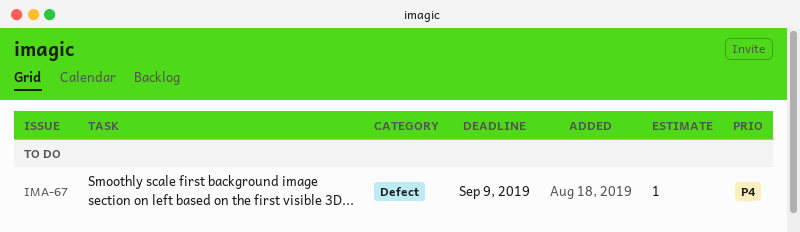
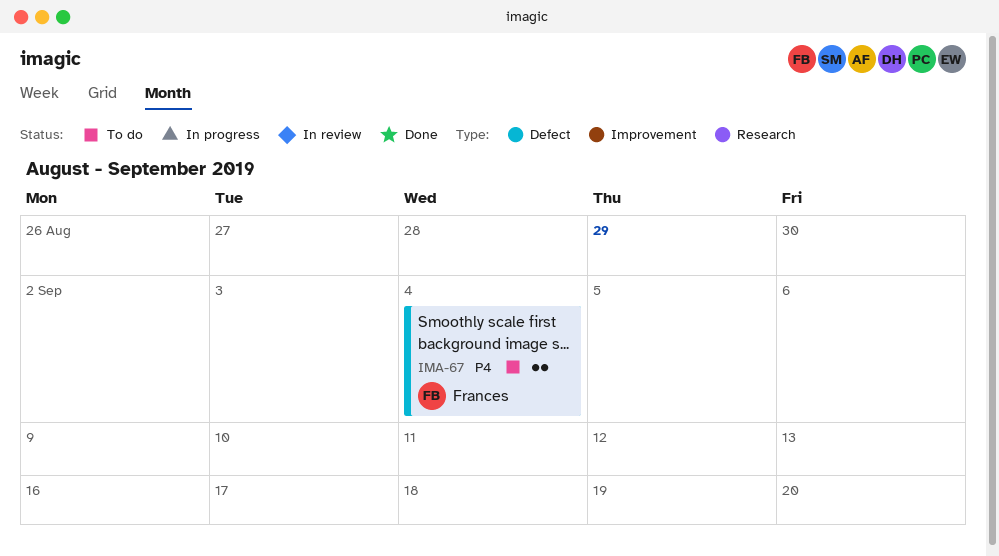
IMA-67, estimate: 1 -> 2
IMA-67, due: Sep 9 -> Sep 4

